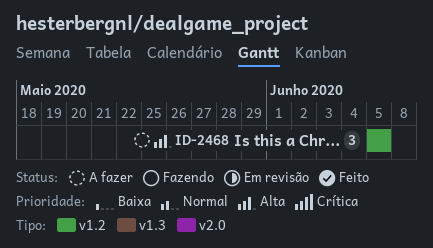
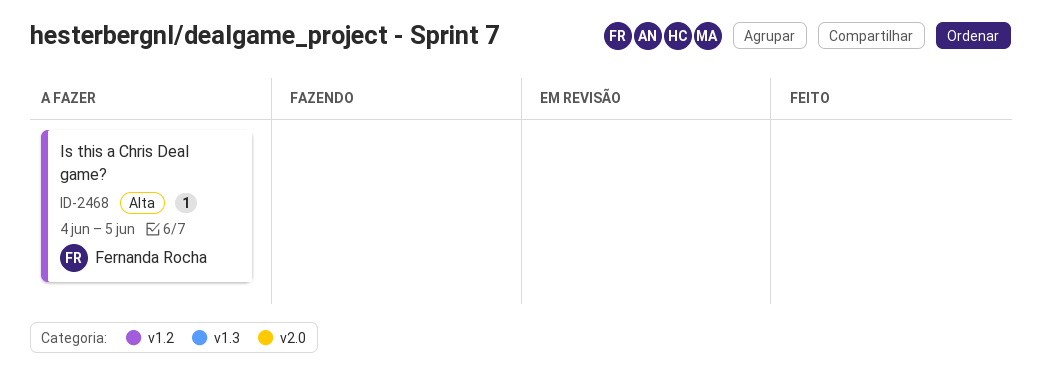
ID-2468, estimate: 3 -> 1
ID-2468, start: Jun 5 -> Jun 4

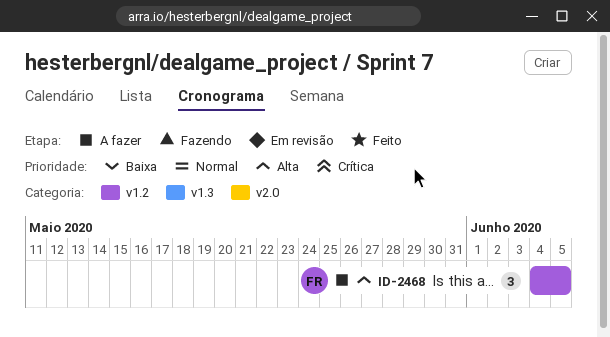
ID-2468, estimate: 1 -> 3

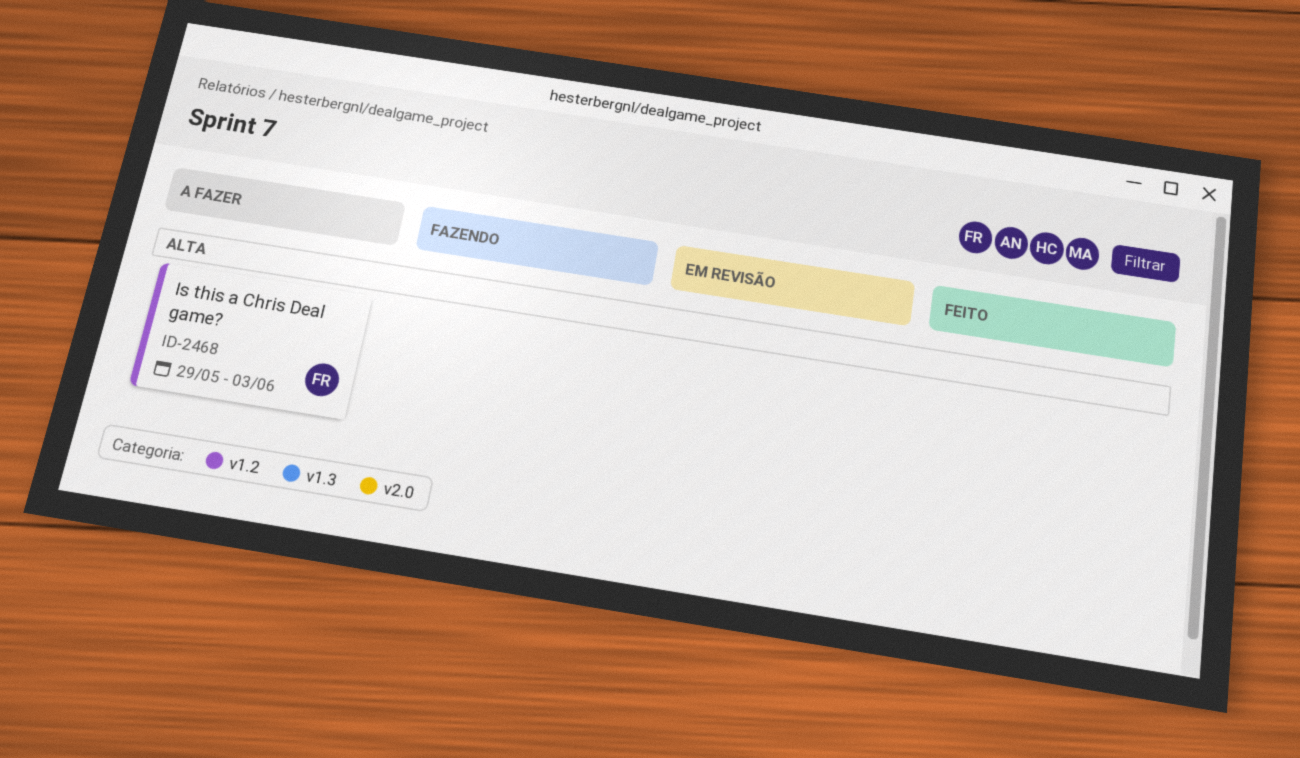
ID-2468, start: Jun 4 -> May 29
ID-2468, due: Jun 5 -> Jun 3

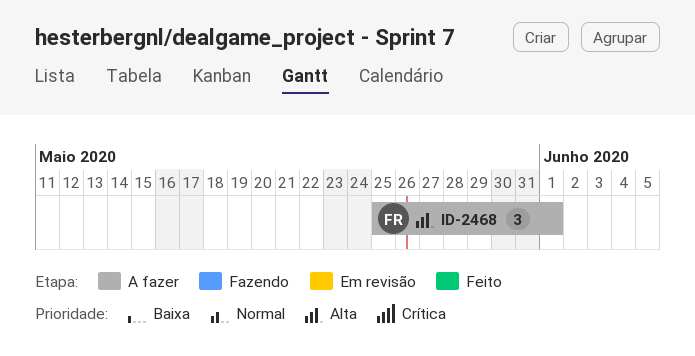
ID-2468, start: May 29 -> May 25
ID-2468, due: Jun 3 -> Jun 1

